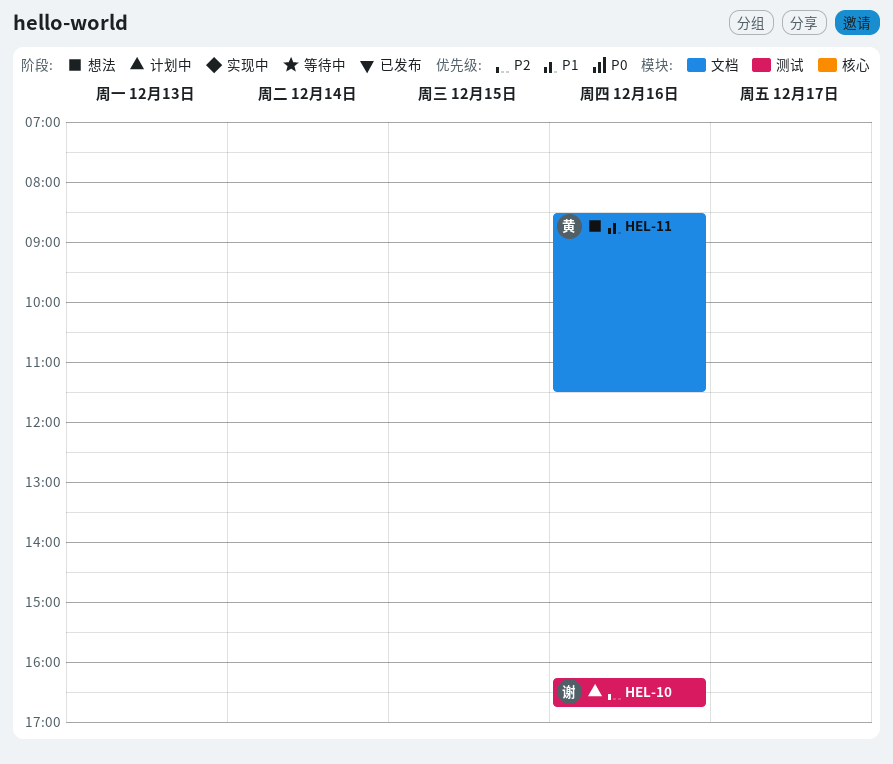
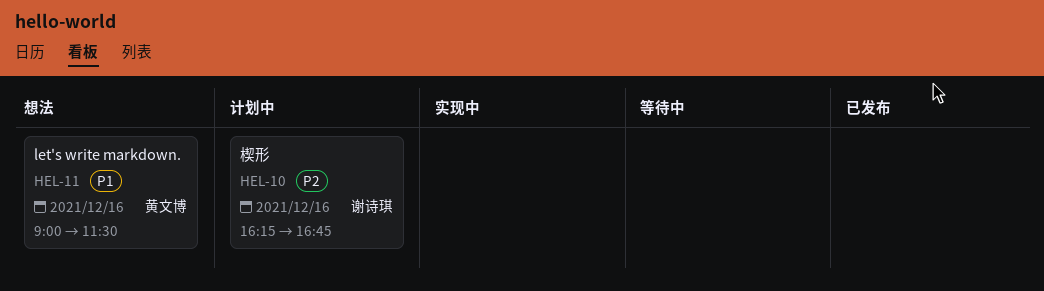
HEL-11, begins: 08:30 -> 09:00

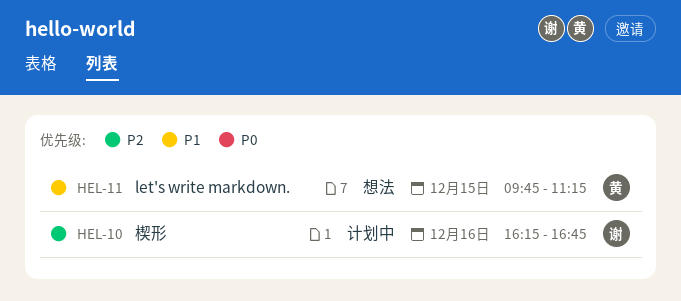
HEL-11, day: Dec 16 -> Dec 15
HEL-11, begins: 09:00 -> 09:45
HEL-11, ends: 11:30 -> 11:15

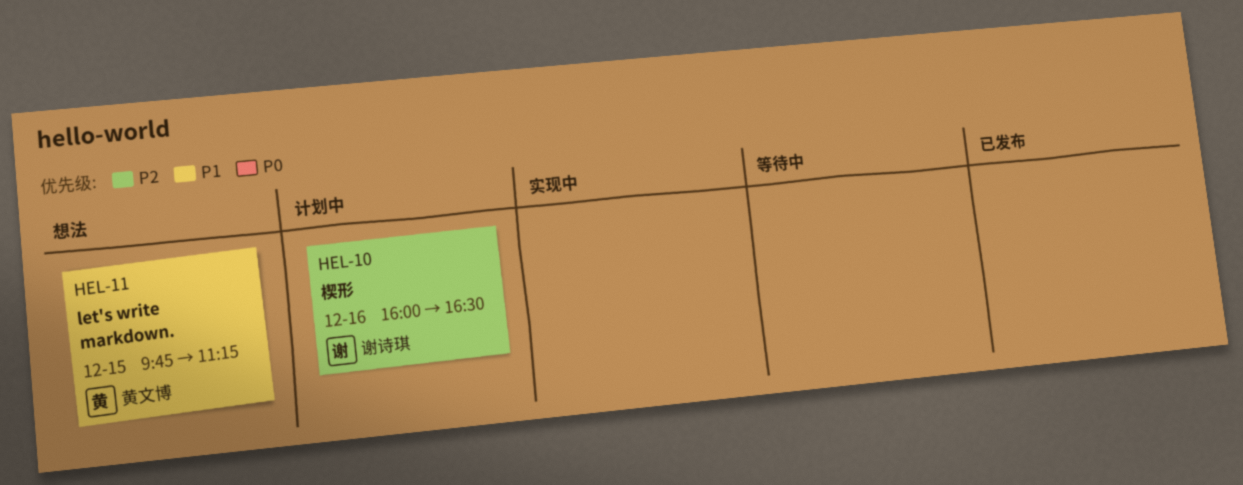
HEL-10, begins: 16:15 -> 16:00
HEL-10, ends: 16:45 -> 16:30

